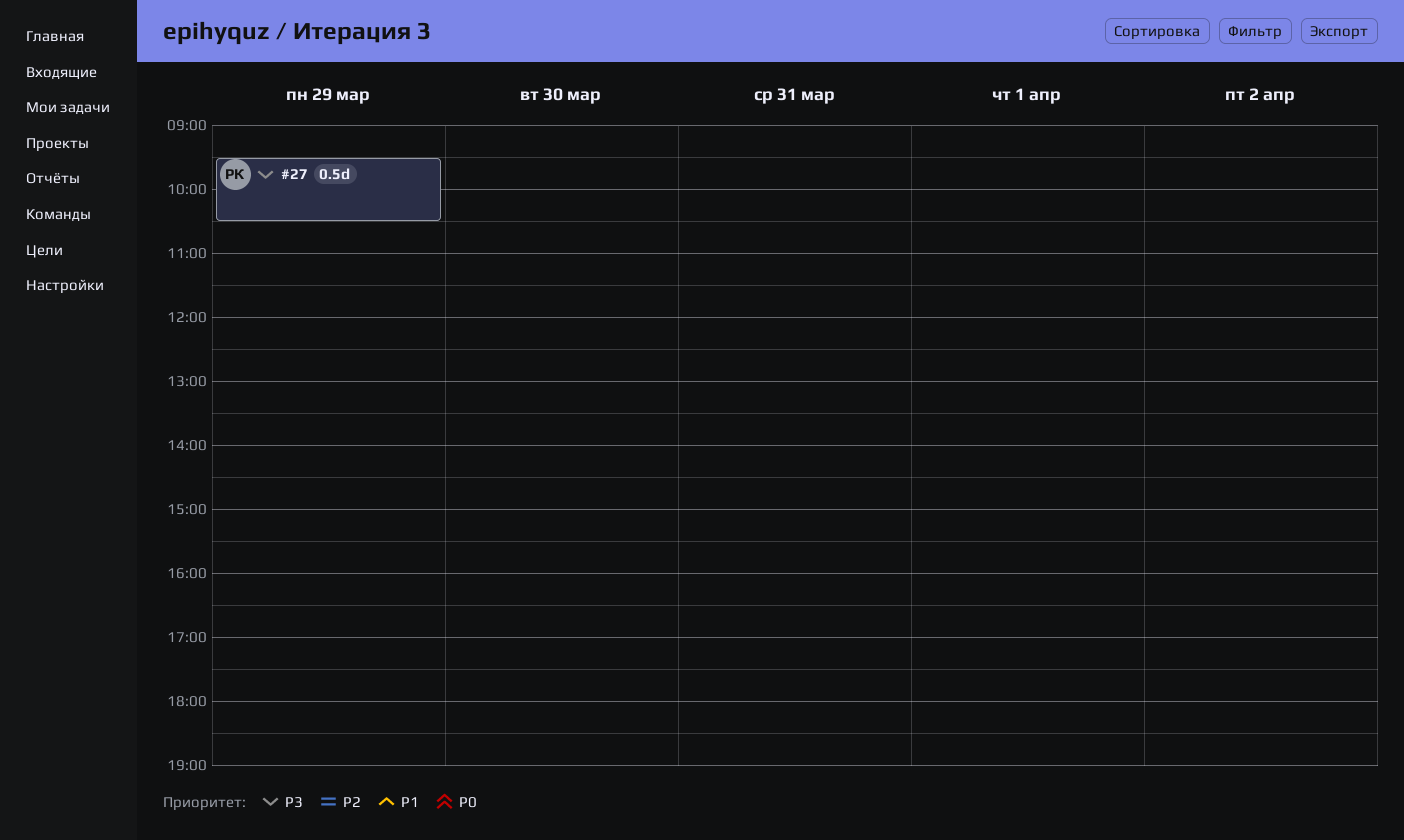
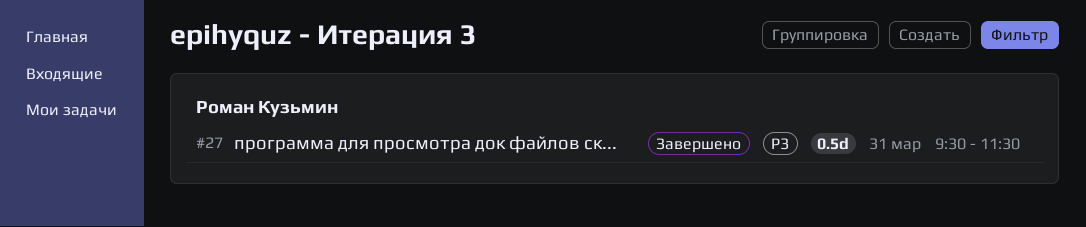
#27, day: Mar 29 -> Mar 31
#27, ends: 10:30 -> 11:30

